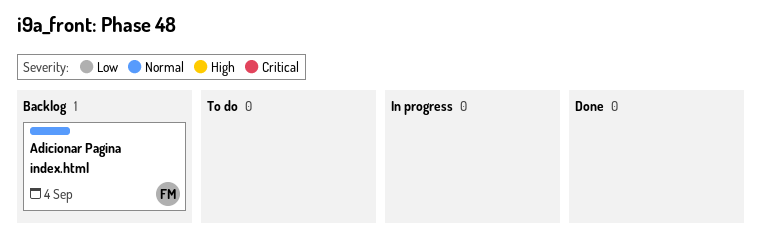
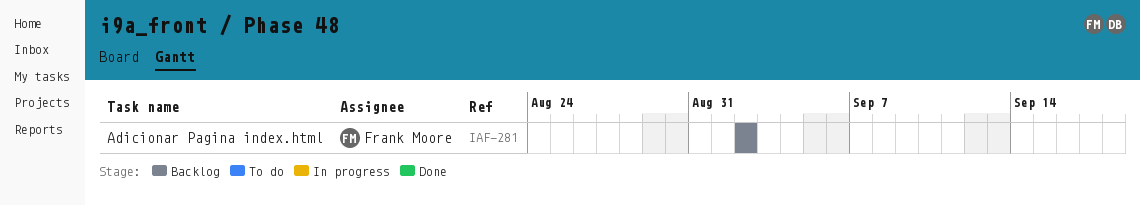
Adicionar Pagina index.html, due: Sep 4 -> Sep 2

